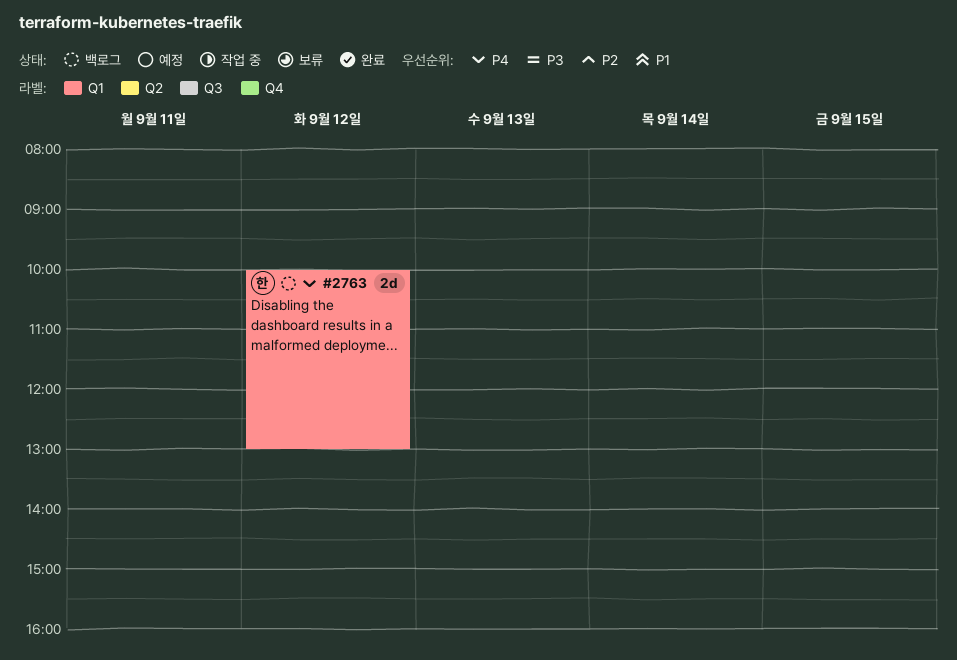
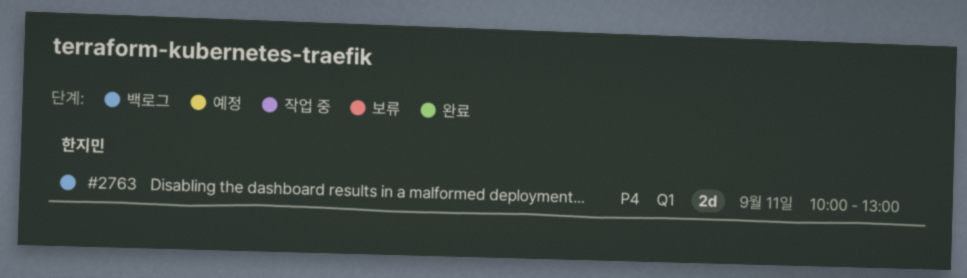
#2763, day: Sep 12 -> Sep 11

